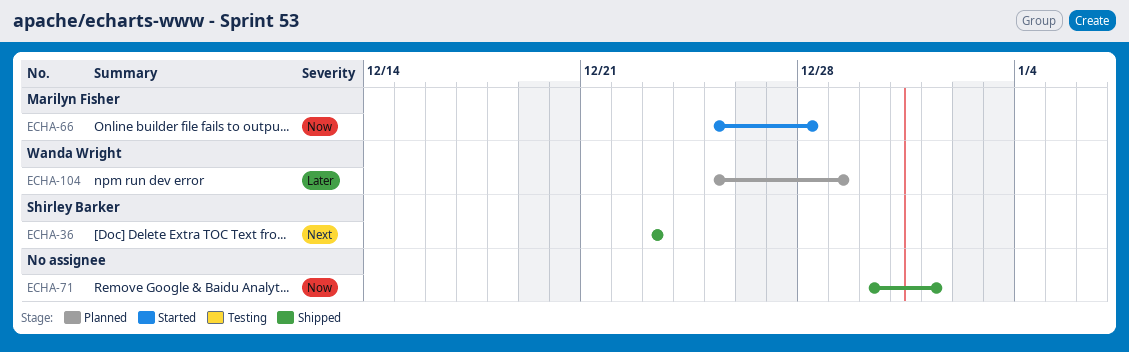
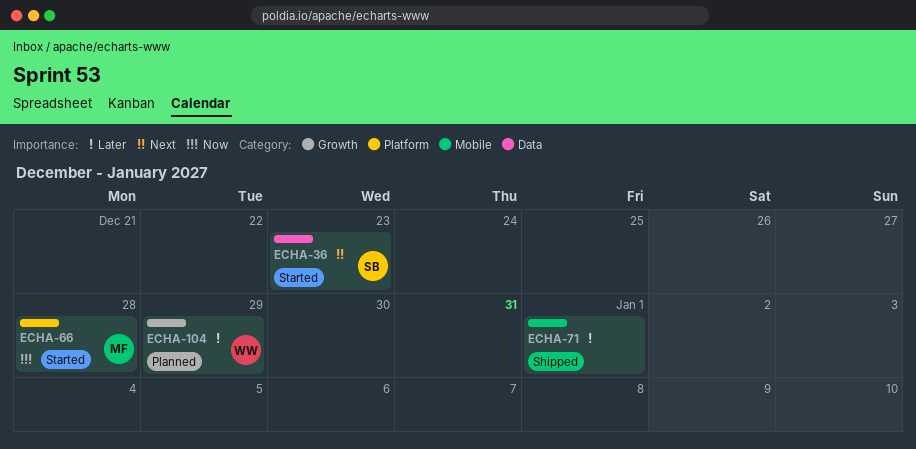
ECHA-36, status: Shipped -> Started
ECHA-71, priority: Now -> Later

